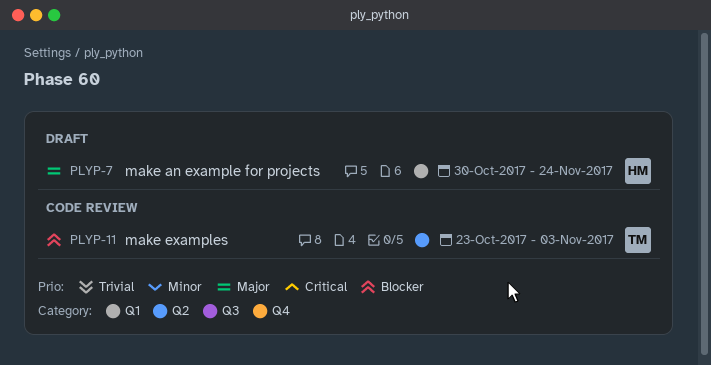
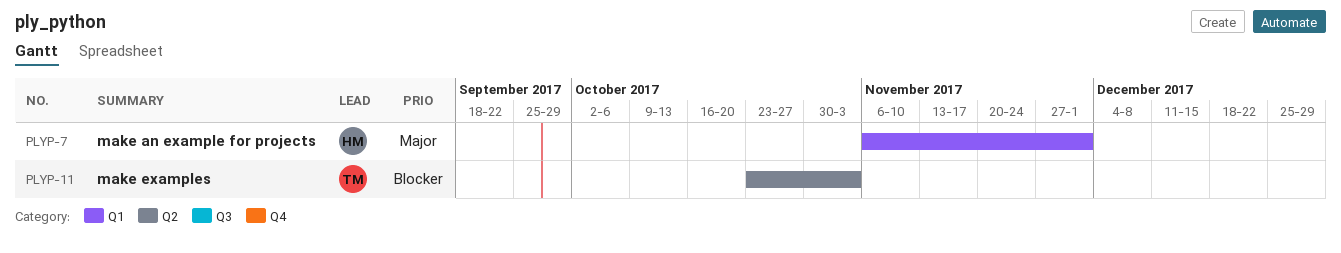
PLYP-7, start: Oct 30 -> Nov 6
PLYP-7, due: Nov 24 -> Dec 1

